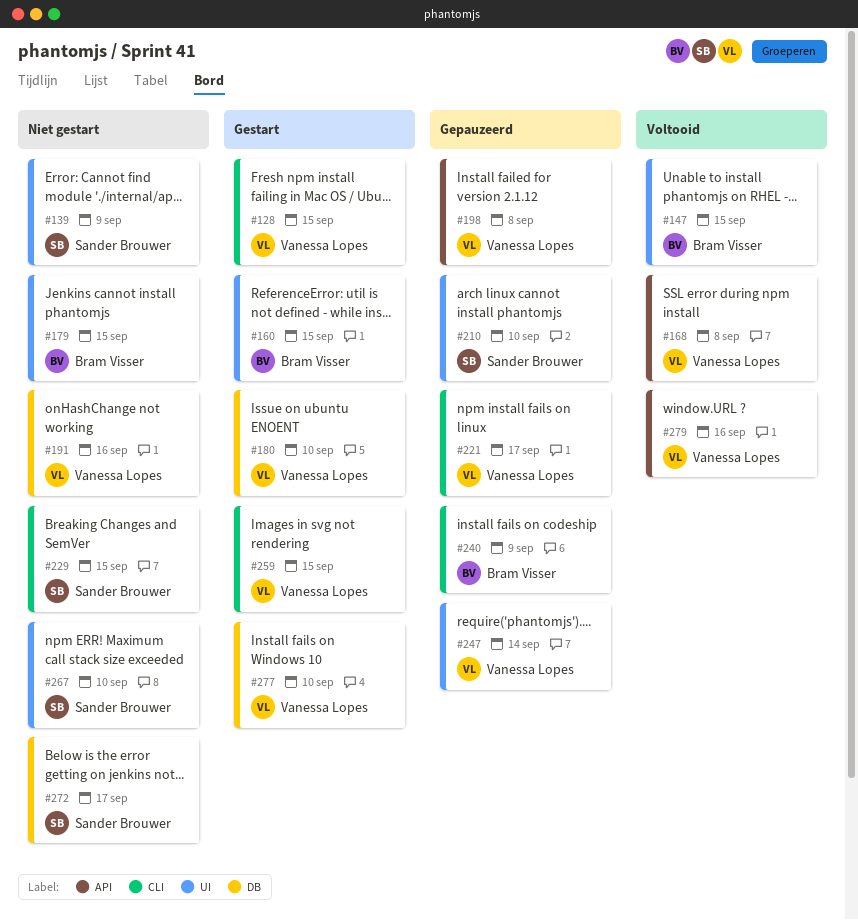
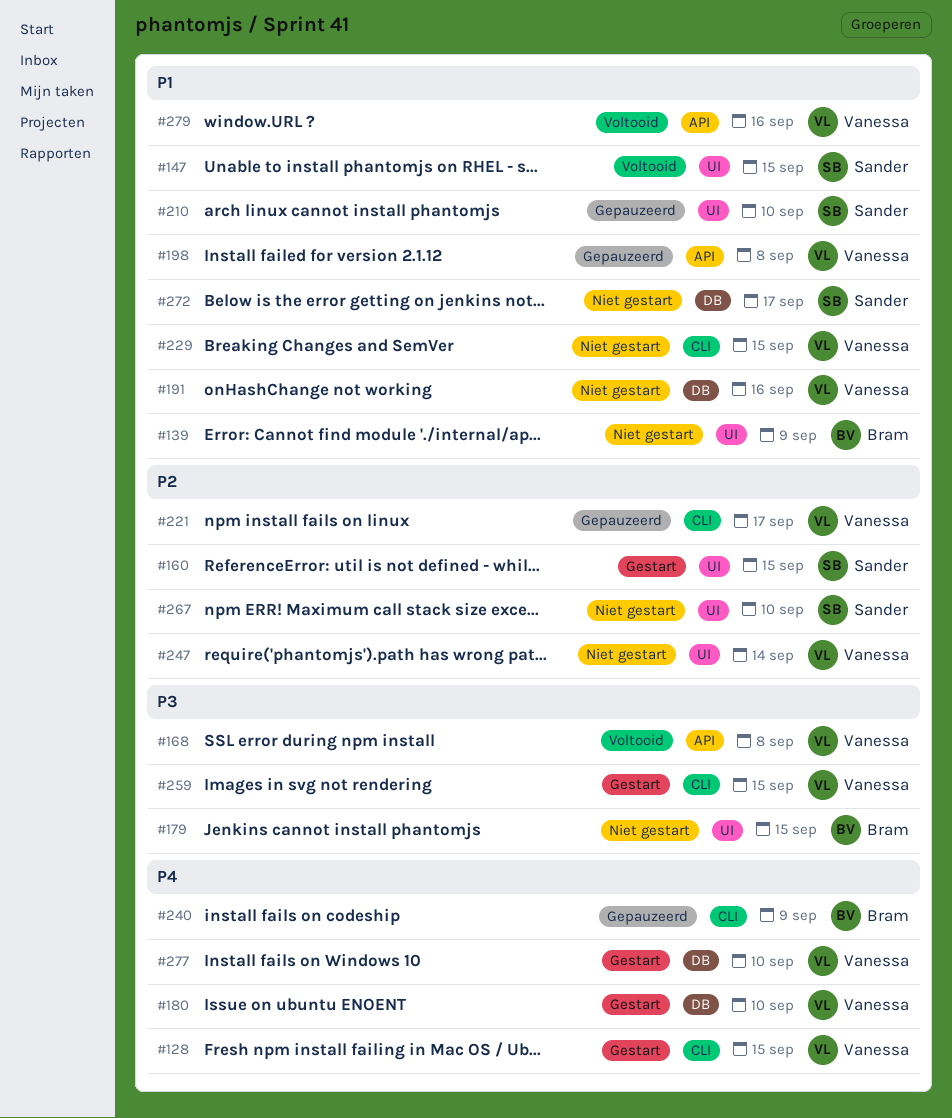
#139, owner: Sander Brouwer -> Bram Visser
#147, owner: Bram Visser -> Sander Brouwer
#160, owner: Bram Visser -> Sander Brouwer
#229, owner: Sander Brouwer -> Vanessa Lopes
#247, status: Gepauzeerd -> Niet gestart

